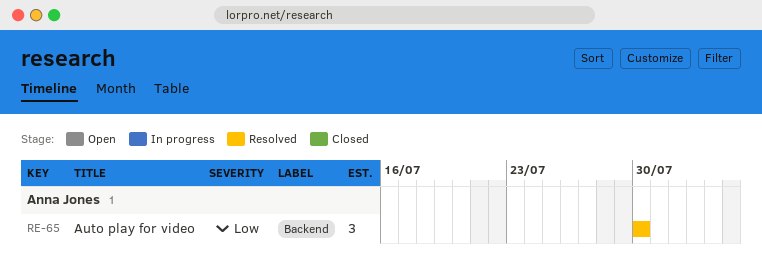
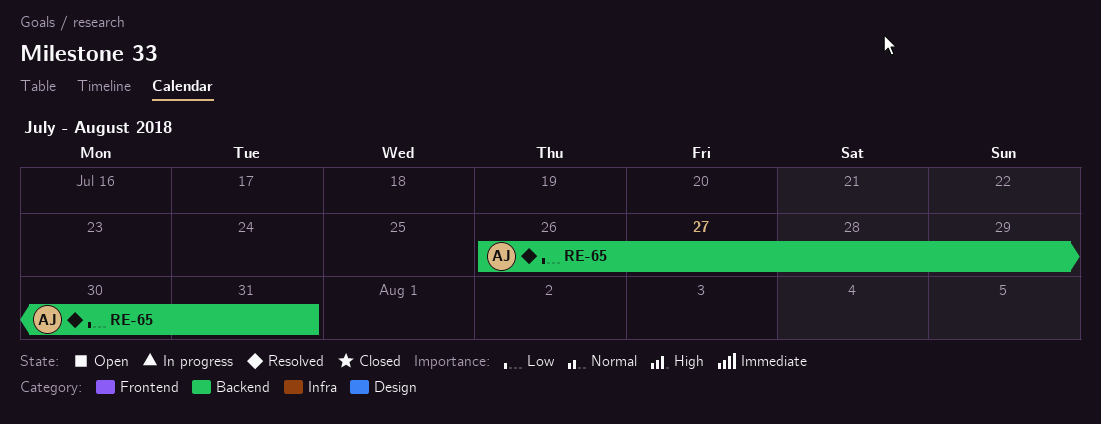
RE-65, start: Jul 30 -> Jul 26
RE-65, due: Jul 30 -> Jul 31

